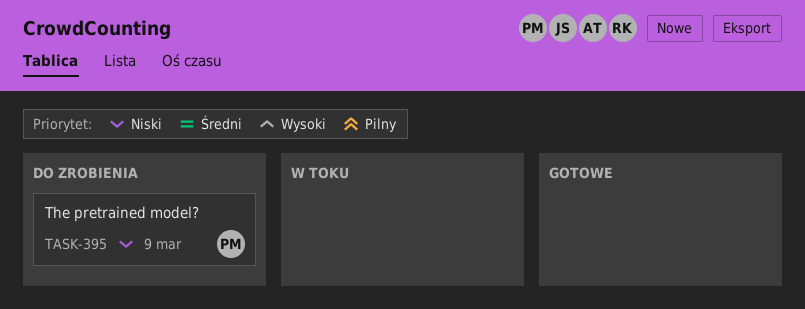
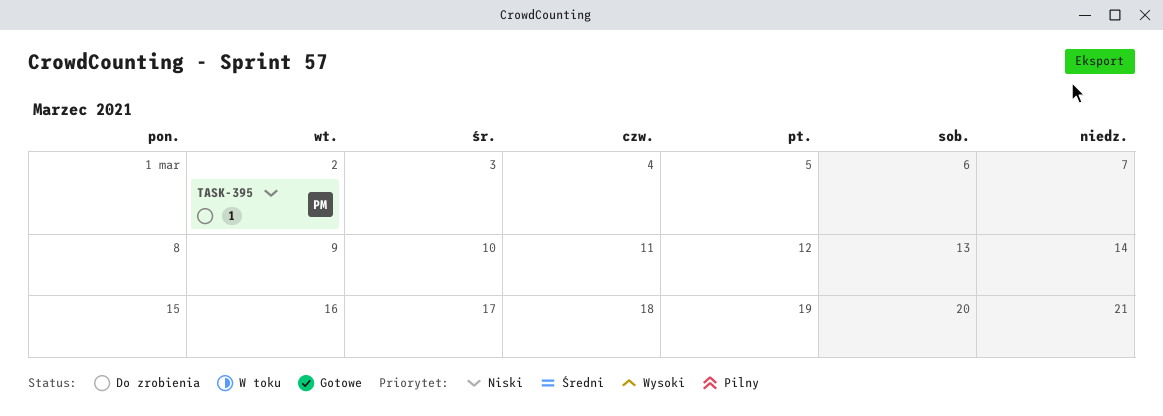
TASK-395, due: Mar 9 -> Mar 2

